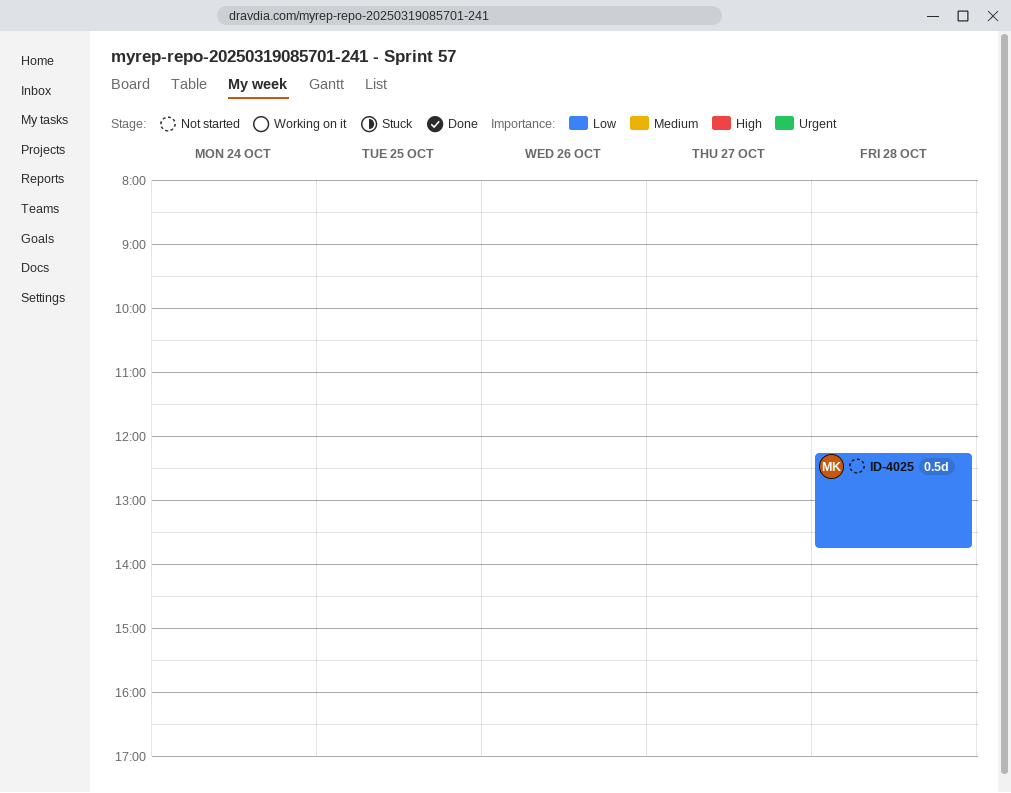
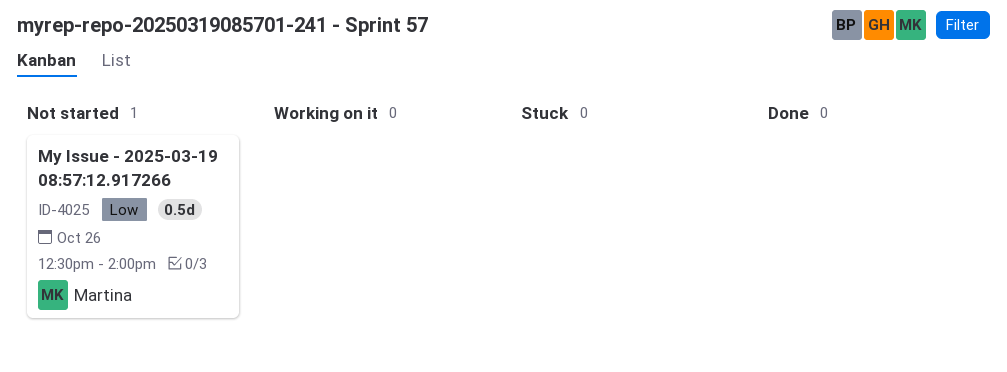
ID-4025, day: Oct 28 -> Oct 26
ID-4025, begins: 12:15 -> 12:30
ID-4025, ends: 13:45 -> 14:00

